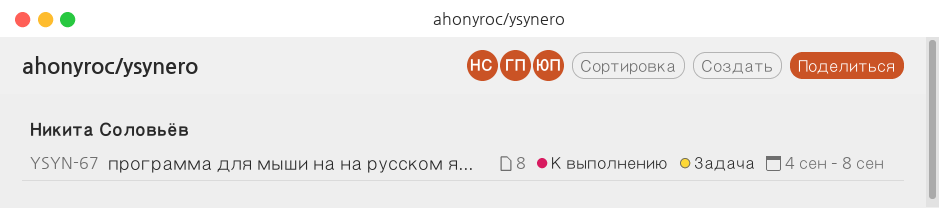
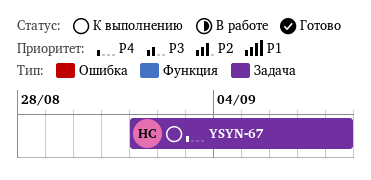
YSYN-67, start: Sep 4 -> Sep 1

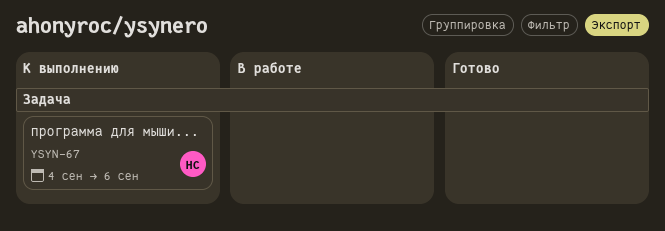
YSYN-67, start: Sep 1 -> Sep 4
YSYN-67, due: Sep 8 -> Sep 6

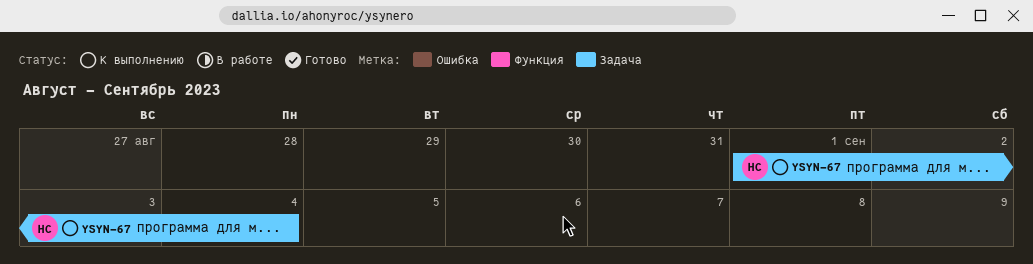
YSYN-67, start: Sep 4 -> Sep 1
YSYN-67, due: Sep 6 -> Sep 4

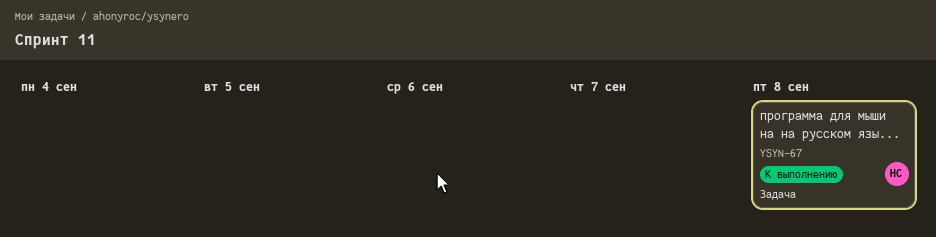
YSYN-67, due: Sep 4 -> Sep 8

